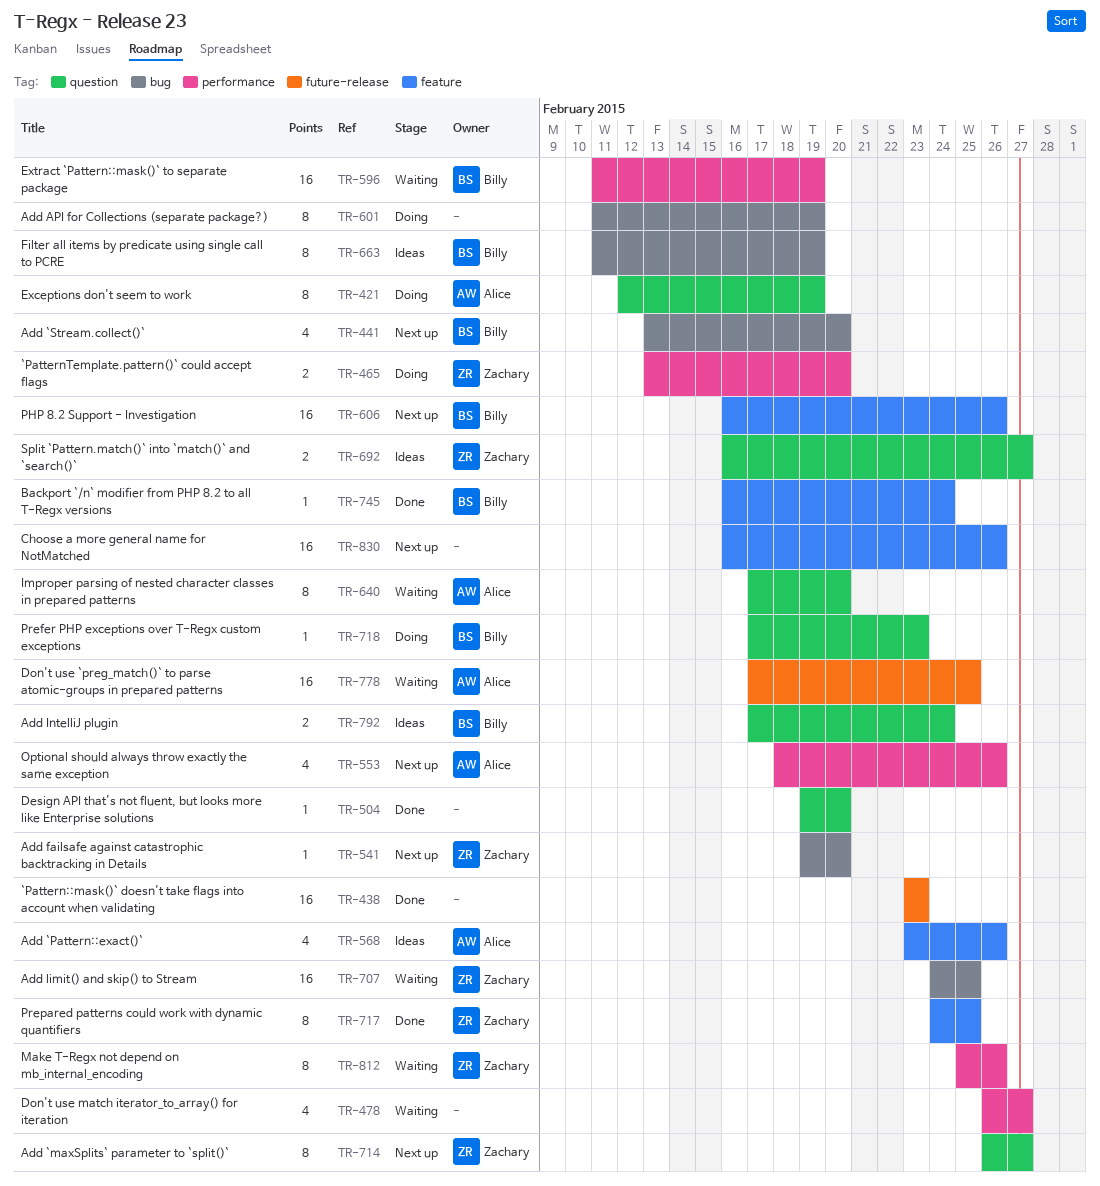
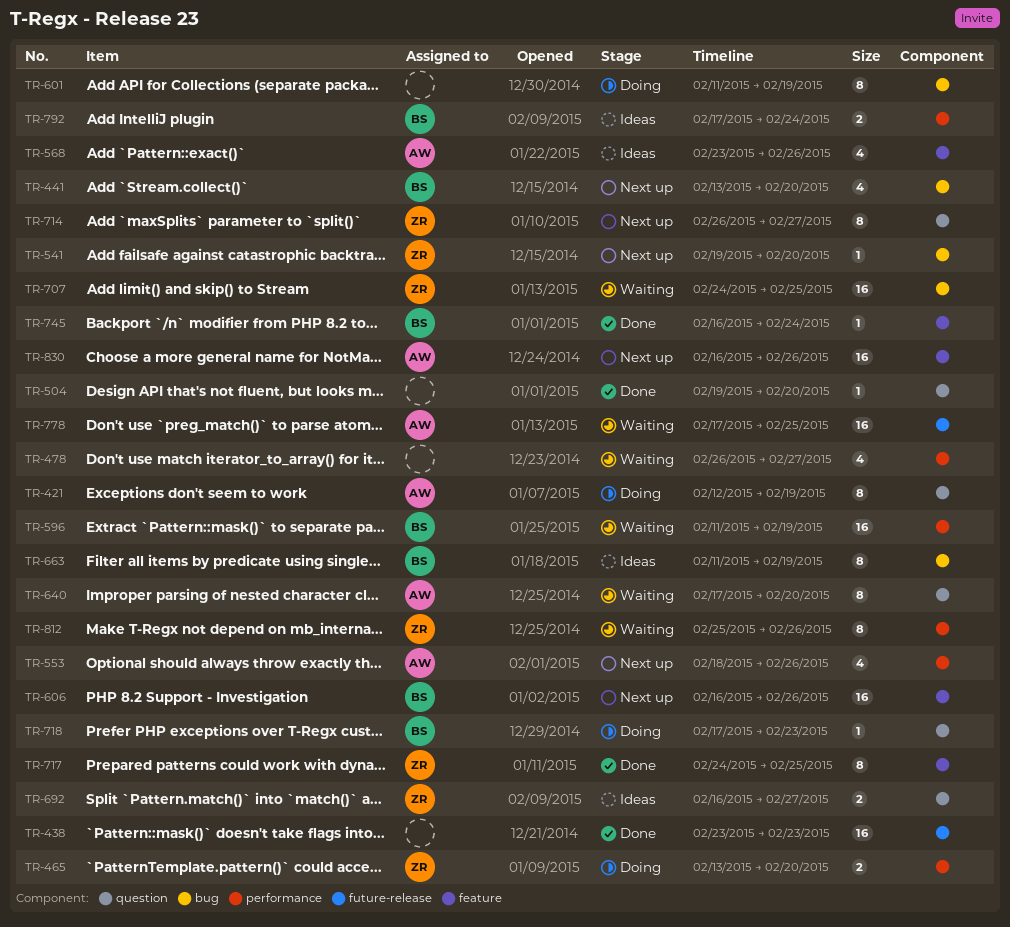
TR-792, label: question -> performance
TR-830, owner: none -> Alice

